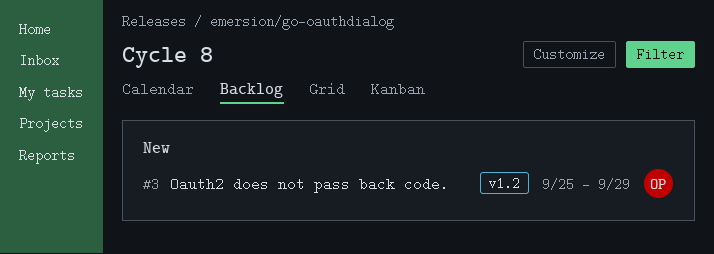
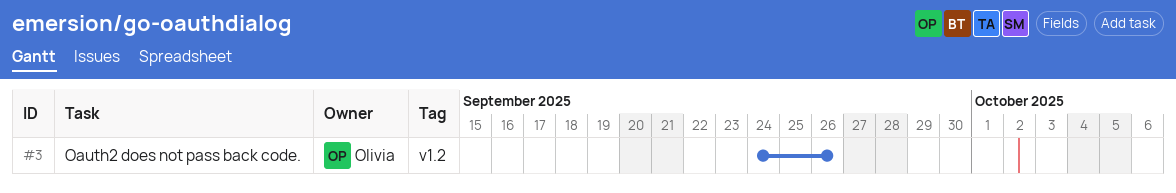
#3, start: Sep 25 -> Sep 24
#3, due: Sep 29 -> Sep 26

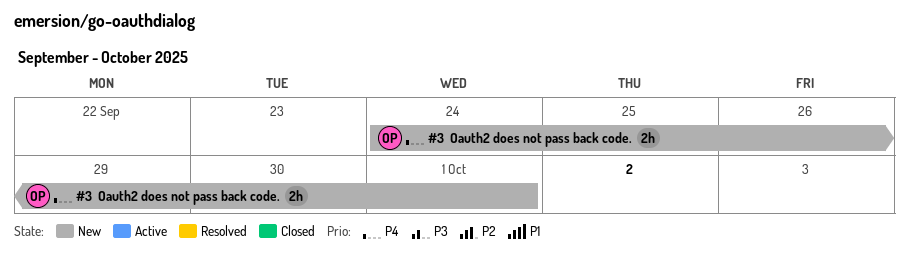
#3, due: Sep 26 -> Oct 1

